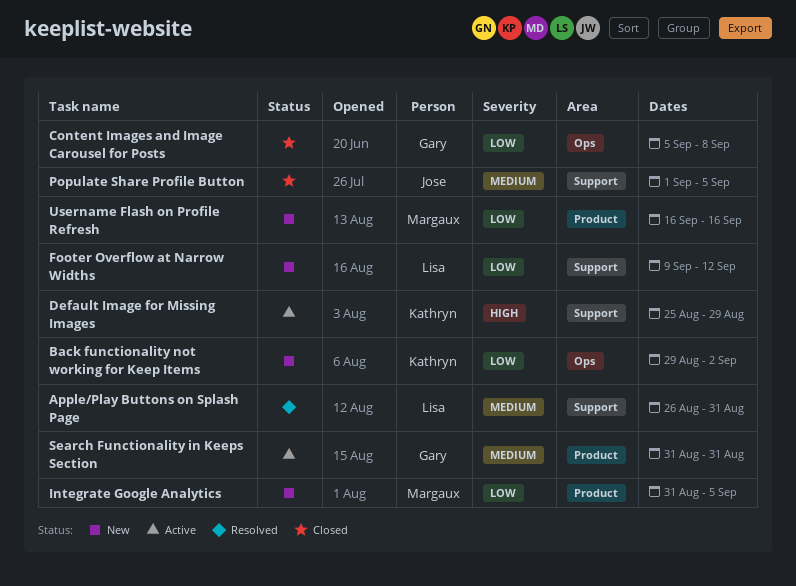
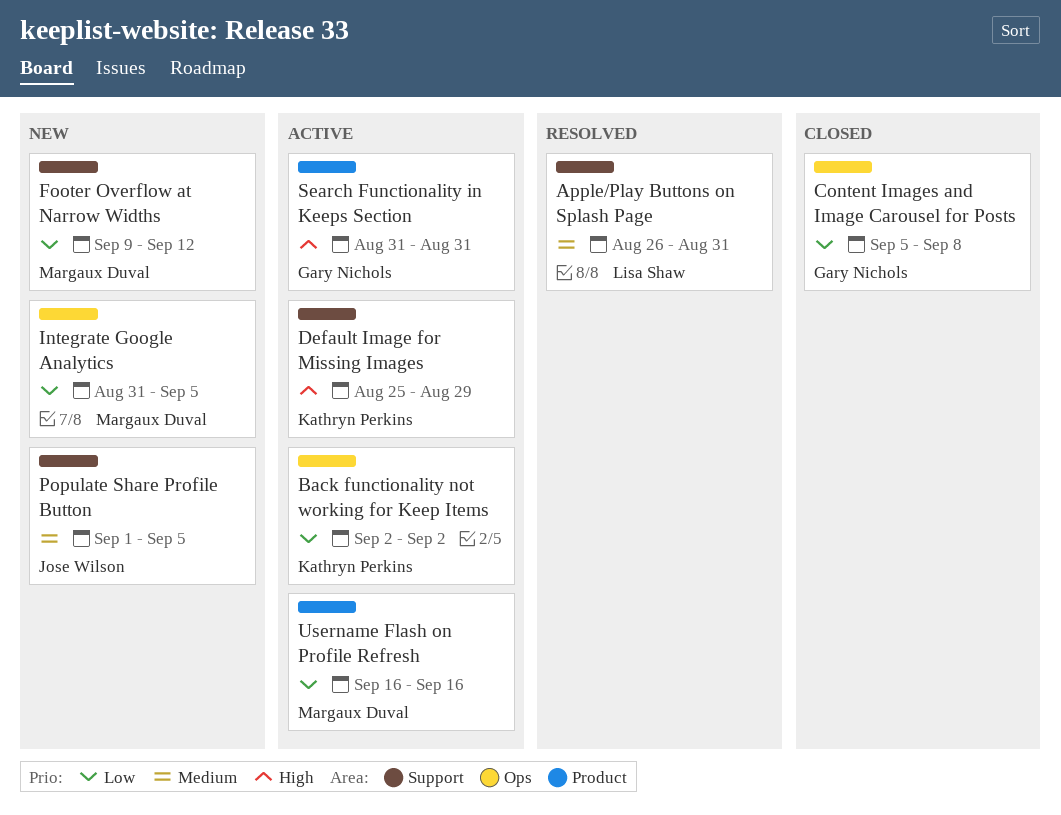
Back functionality not working for Keep Items, status: New -> Active
Back functionality not working for Keep Items, start: Aug 29 -> Sep 2
Footer Overflow at Narrow Widths, owner: Lisa Shaw -> Margaux Duval
Integrate Google Analytics, label: Product -> Ops
Populate Share Profile Button, status: Closed -> New
Search Functionality in Keeps Section, priority: Medium -> High
Username Flash on Profile Refresh, status: New -> Active

